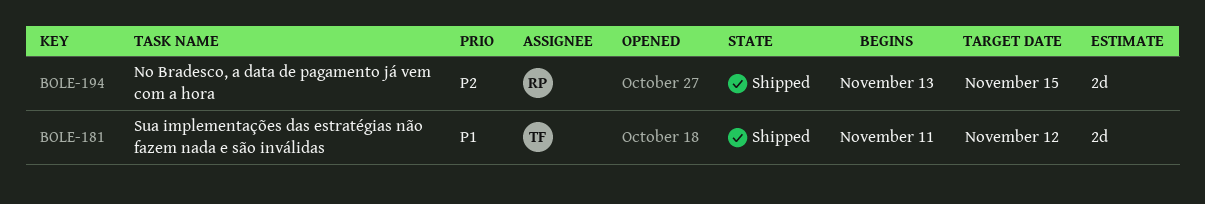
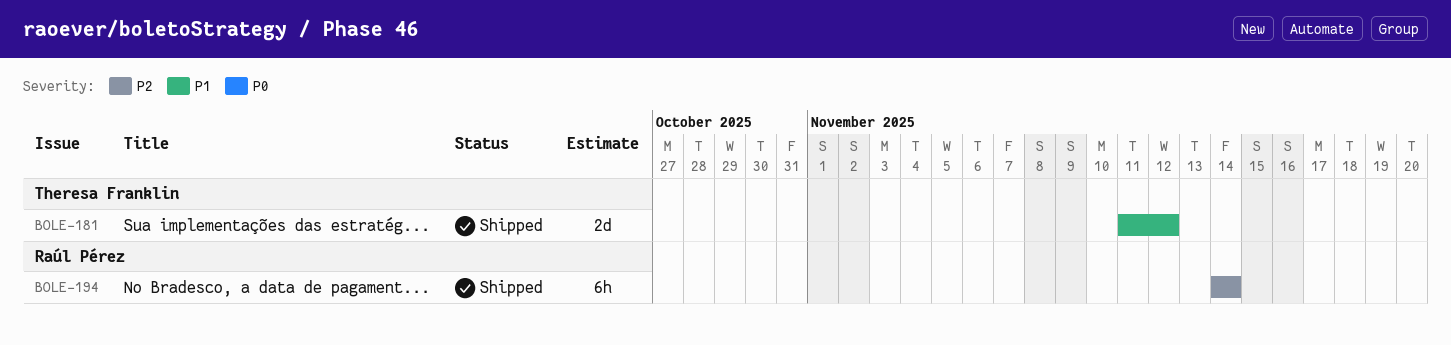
BOLE-194, estimate: 2d -> 6h
BOLE-194, start: Nov 13 -> Nov 14
BOLE-194, due: Nov 15 -> Nov 14

